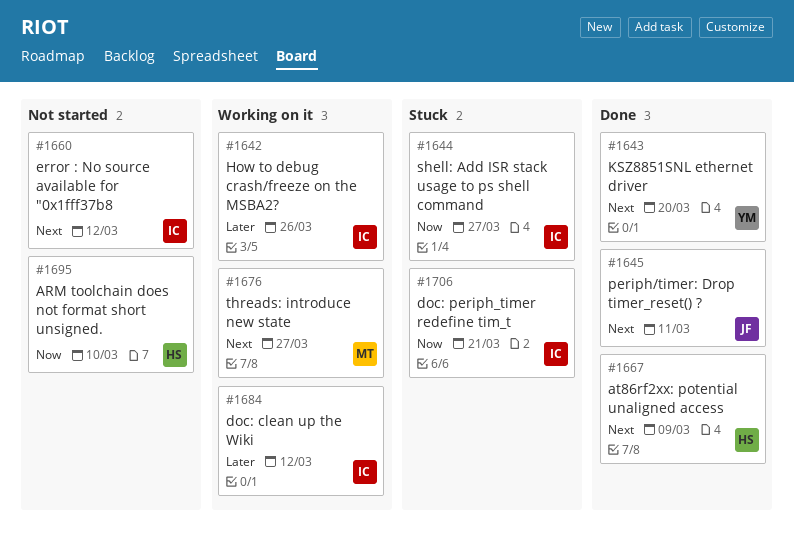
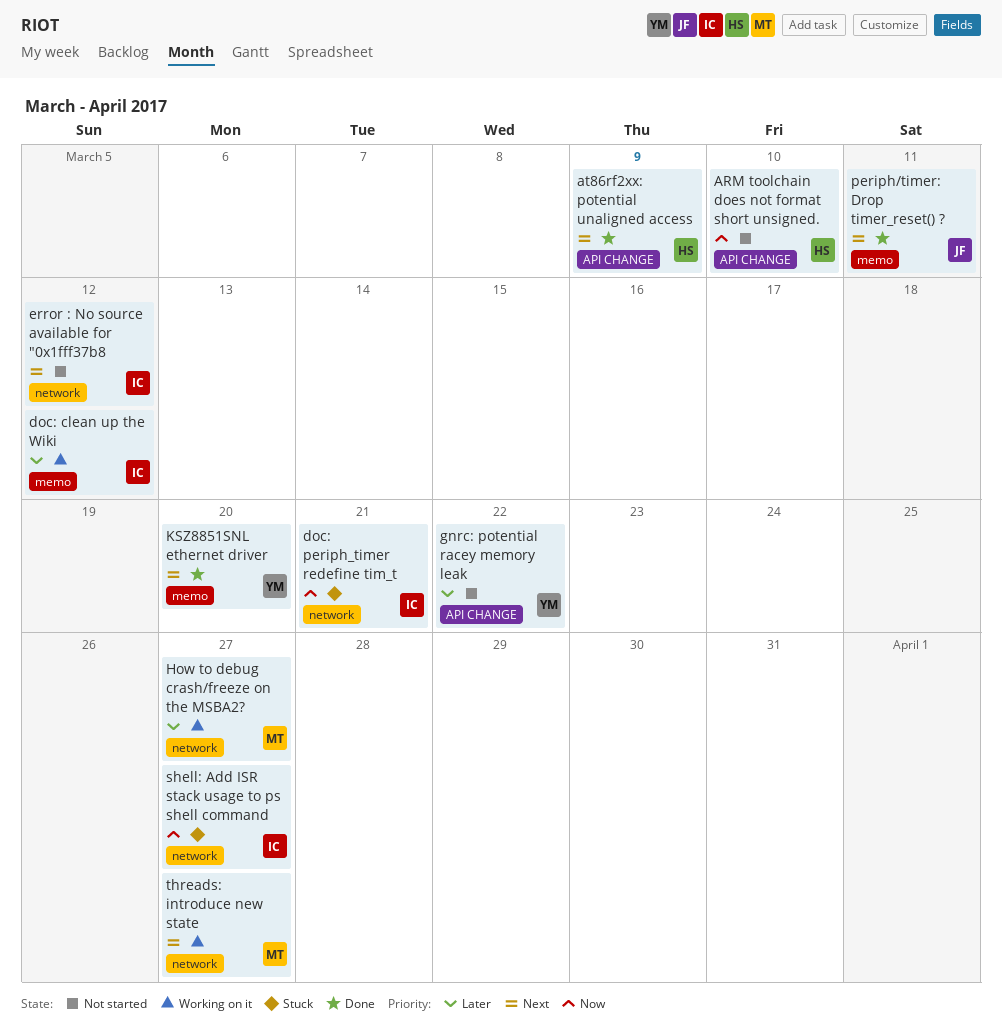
gnrc: potential racey memory leak: none -> present
How to debug crash/freeze on the MSBA2?, owner: IC -> MT
How to debug crash/freeze on the MSBA2?, due: Mar 26 -> Mar 27

